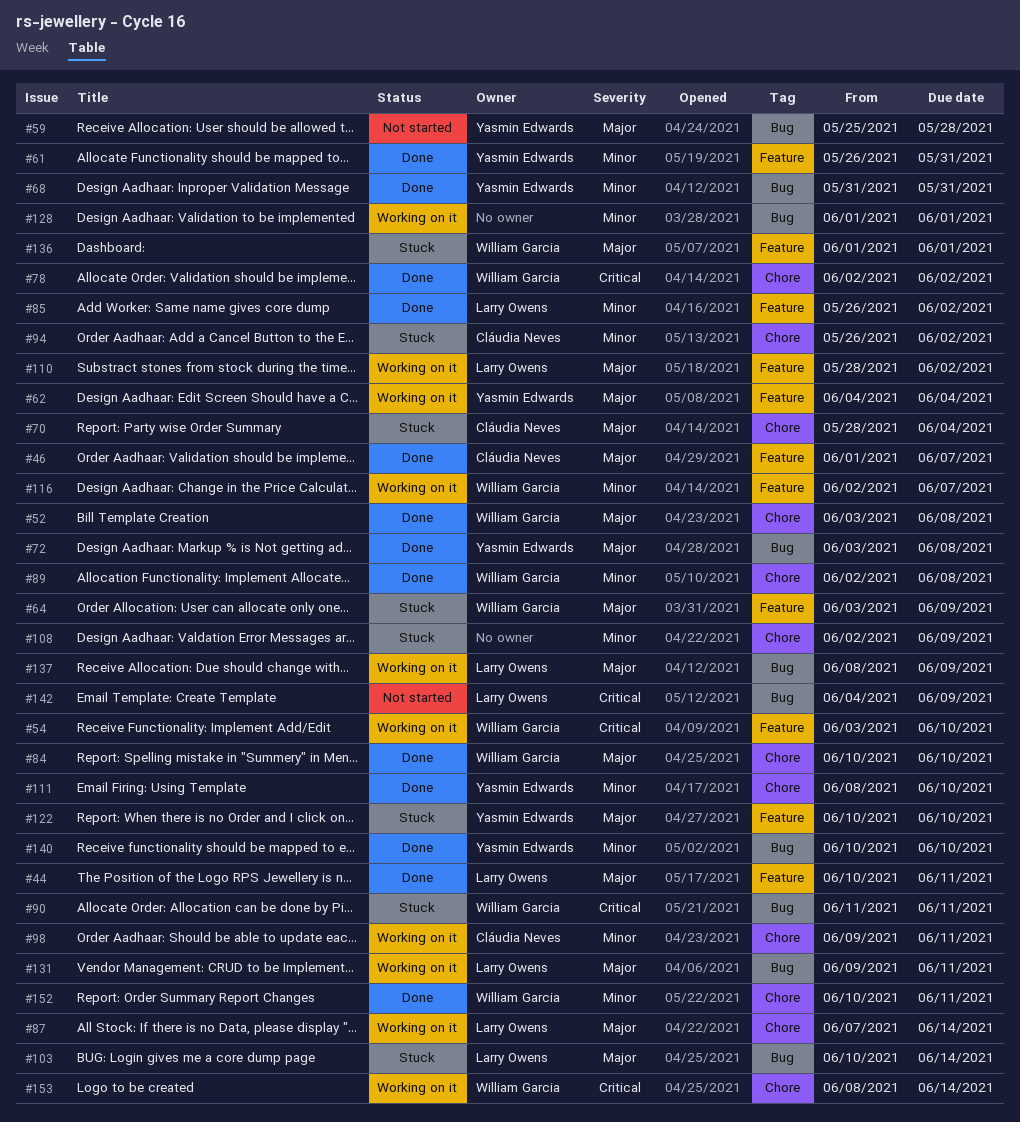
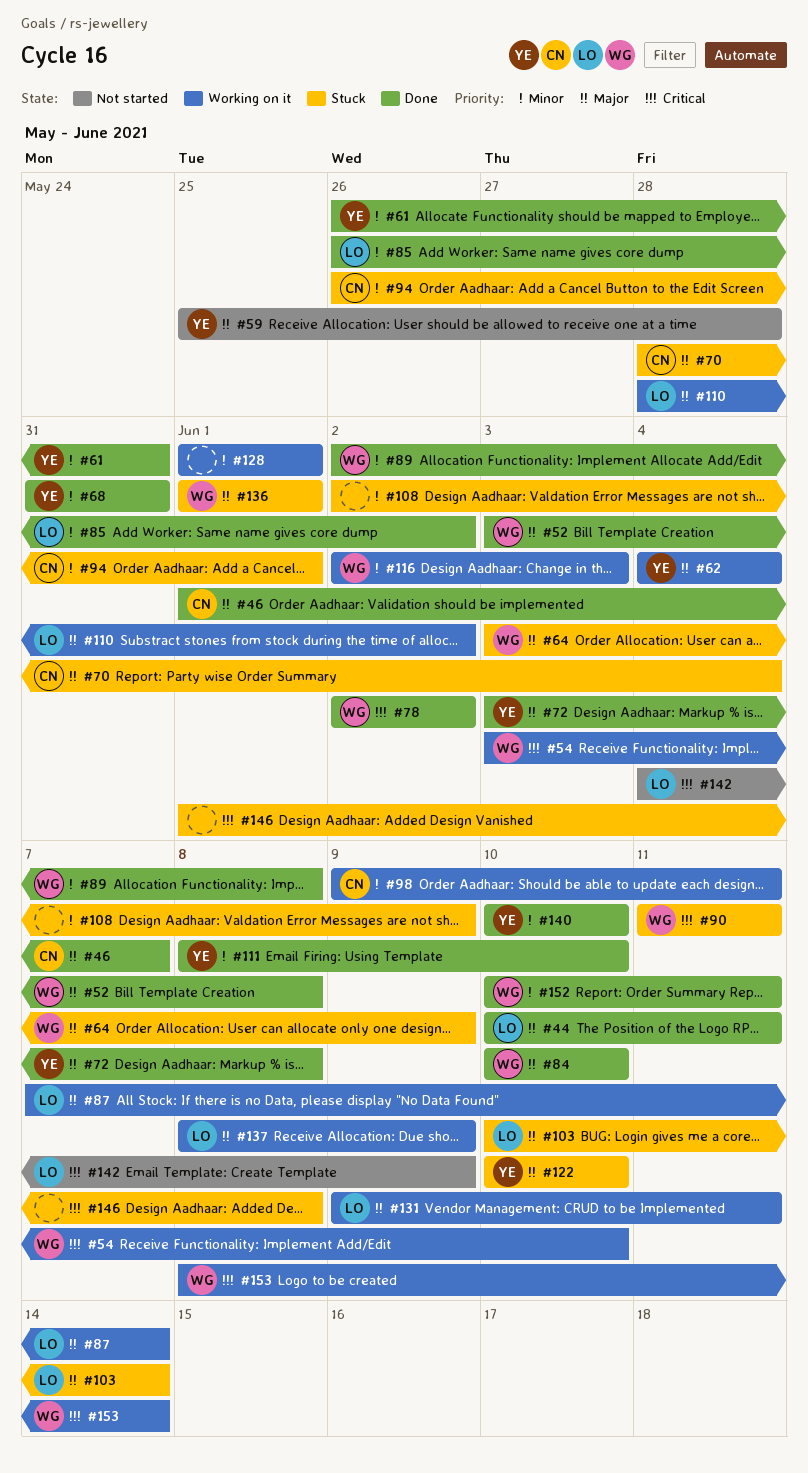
#94, due: Jun 2 -> Jun 1
#116, due: Jun 7 -> Jun 3
#146: none -> present

